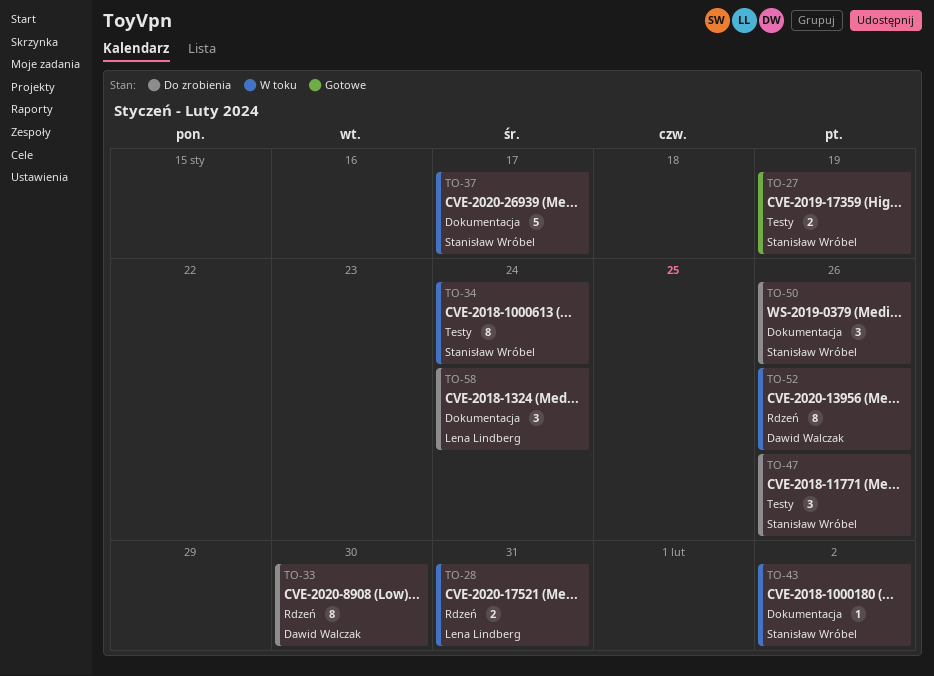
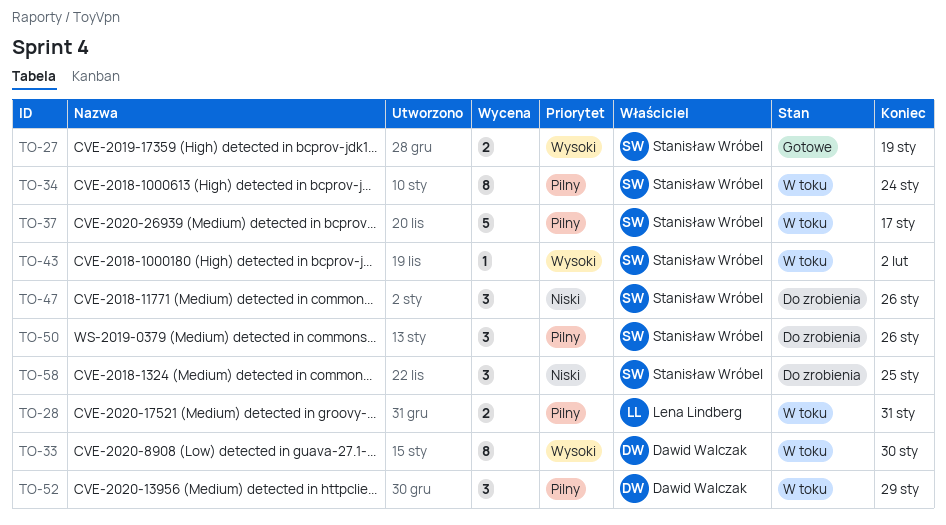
TO-33, status: Do zrobienia -> W toku
TO-52, estimate: 8 -> 3
TO-52, due: Jan 26 -> Jan 29
TO-58, owner: Lena Lindberg -> Stanisław Wróbel
TO-58, due: Jan 24 -> Jan 25

